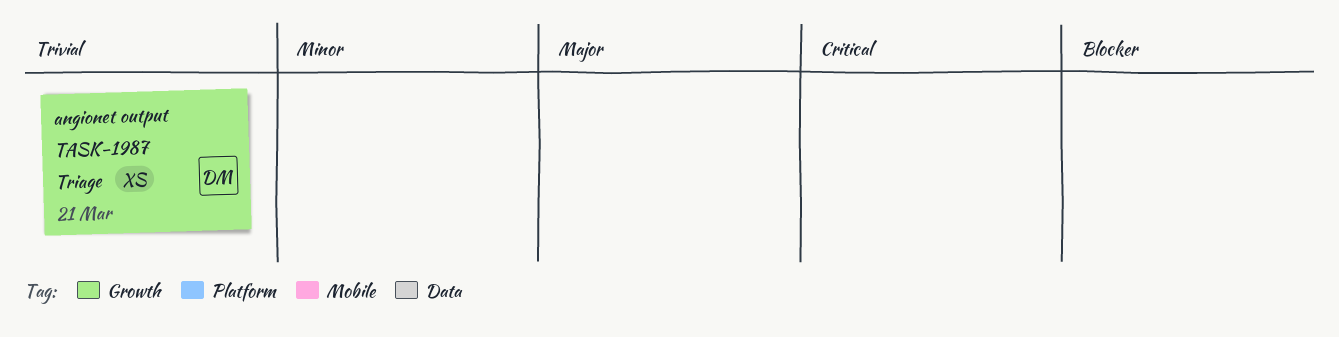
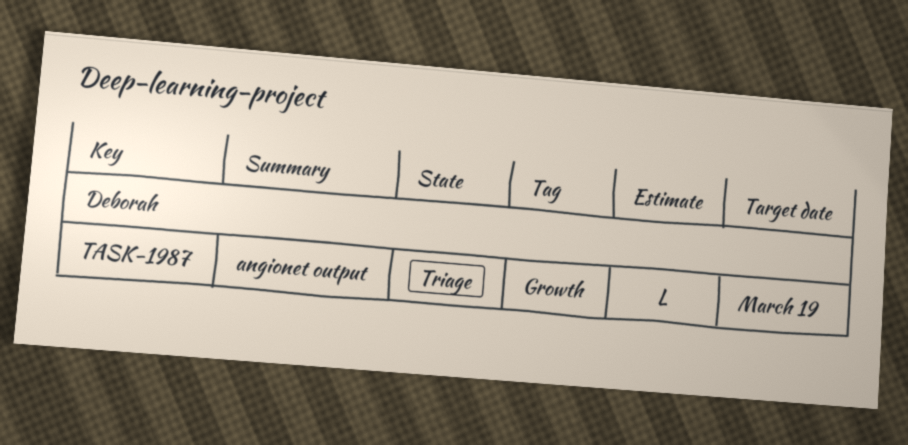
TASK-1987, estimate: XS -> L
TASK-1987, due: Mar 21 -> Mar 19

